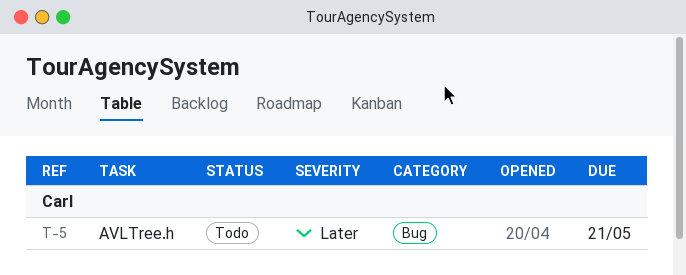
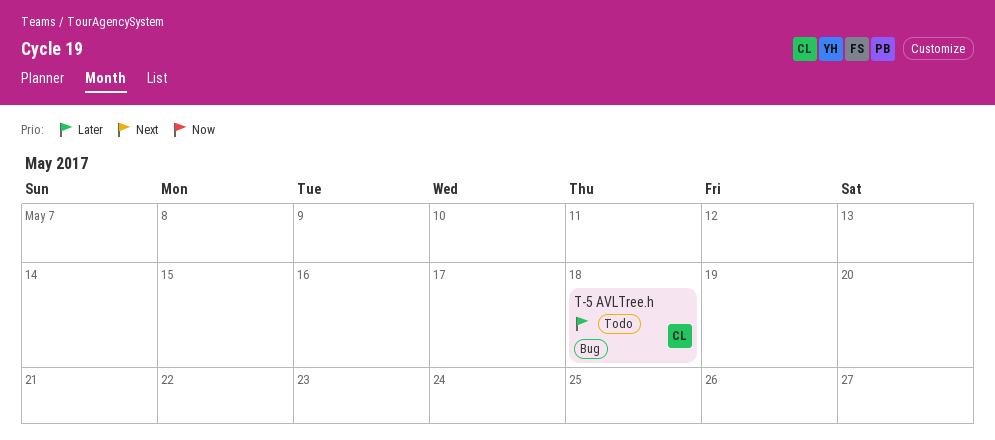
T-5, due: May 21 -> May 18

